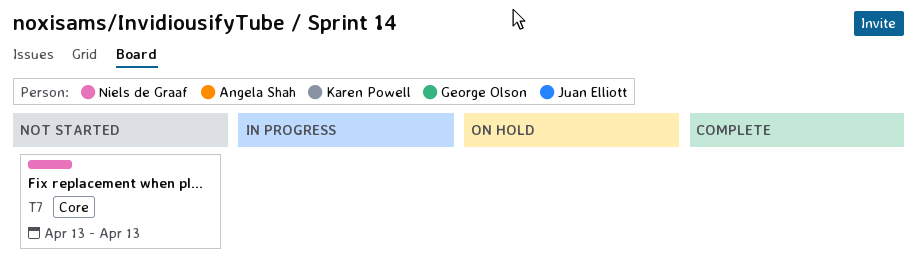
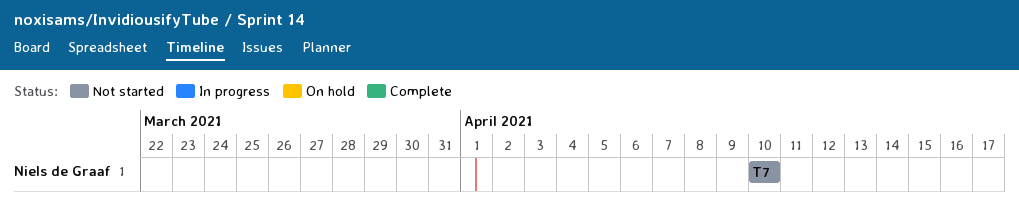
T7, start: Apr 13 -> Apr 10
T7, due: Apr 13 -> Apr 10

